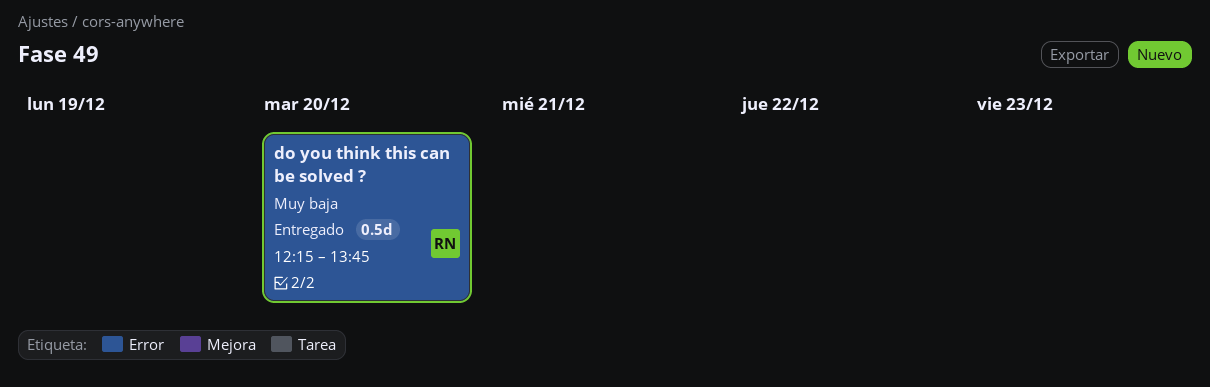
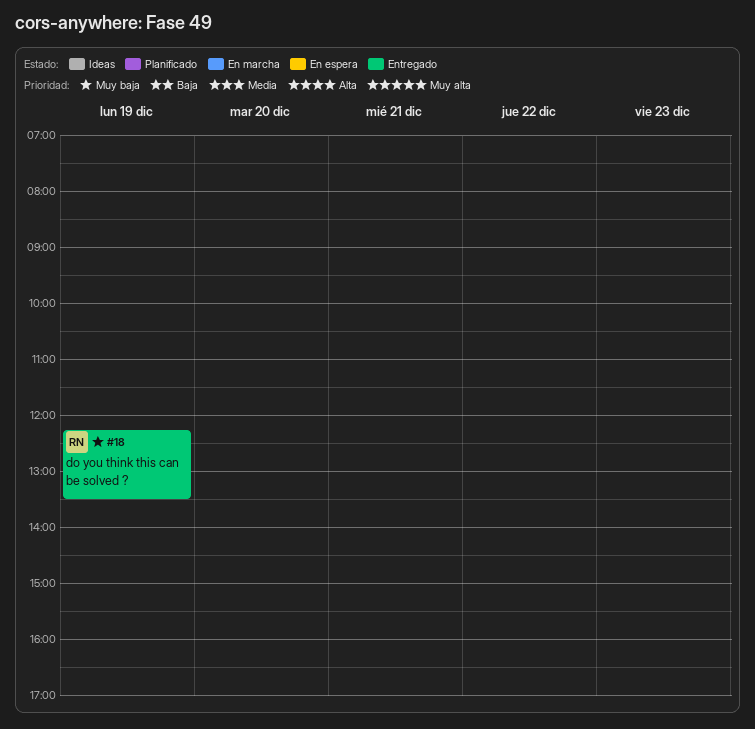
do you think this can be solved ?, day: Dec 20 -> Dec 19
do you think this can be solved ?, ends: 13:45 -> 13:30

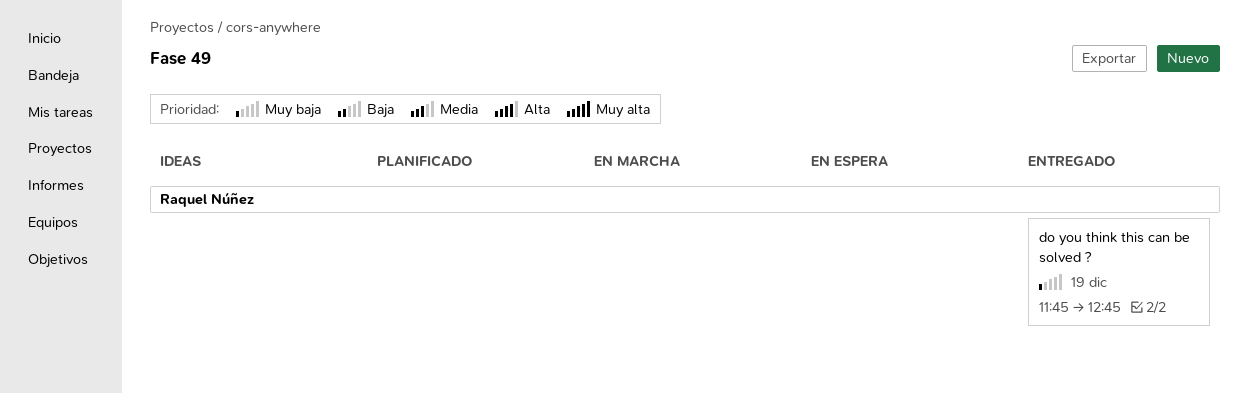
do you think this can be solved ?, begins: 12:15 -> 11:45
do you think this can be solved ?, ends: 13:30 -> 12:45

